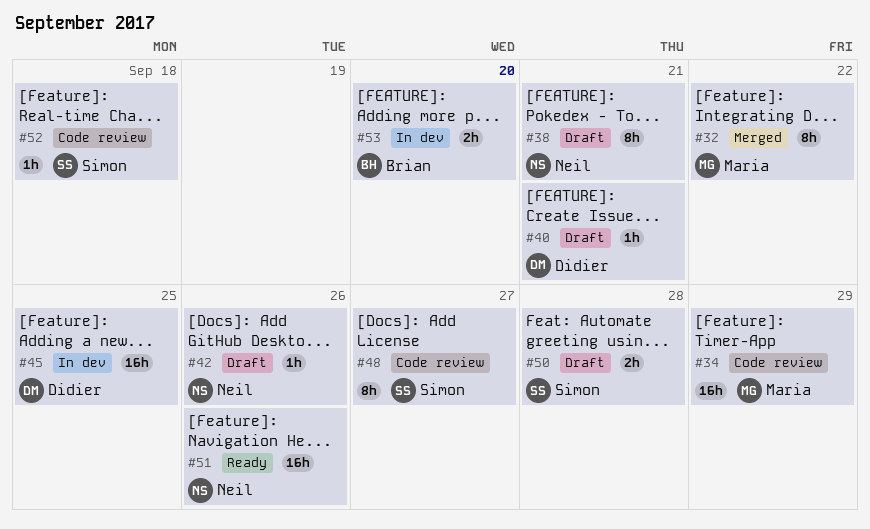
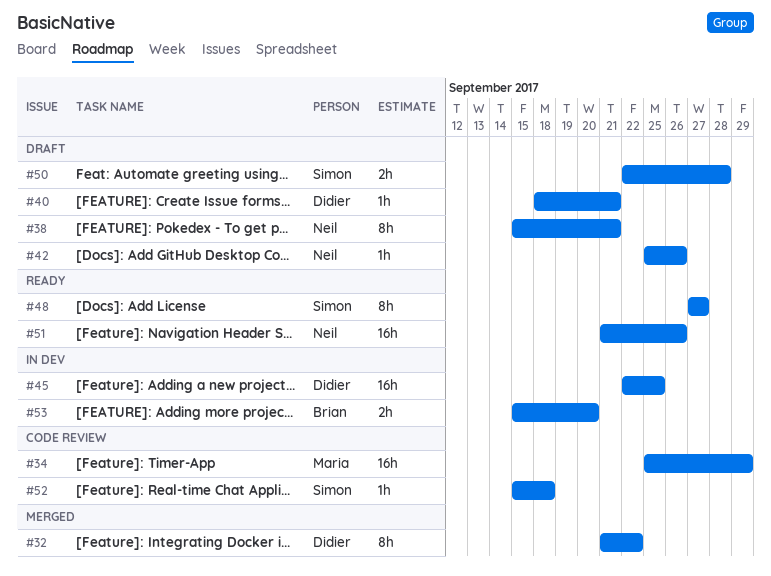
#32, owner: Maria -> Didier
#48, status: Code review -> Ready

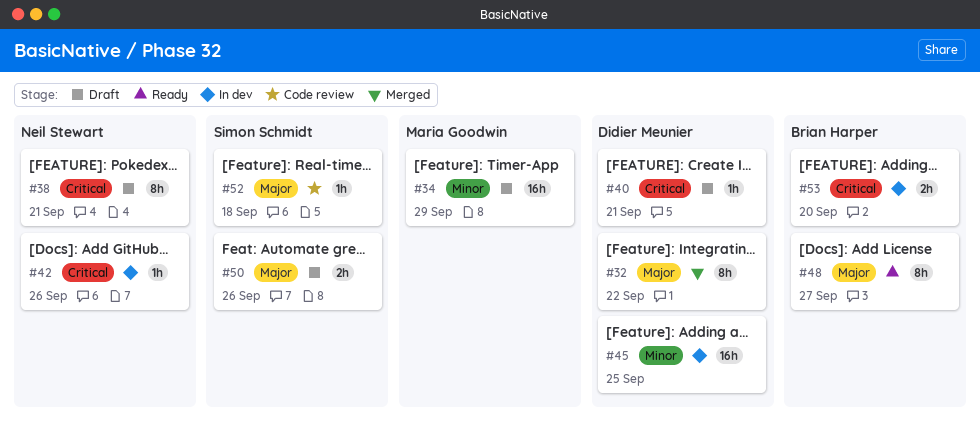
#34, status: Code review -> Draft
#42, status: Draft -> In dev
#48, owner: Simon Schmidt -> Brian Harper
#50, due: Sep 28 -> Sep 26
#51: present -> none

